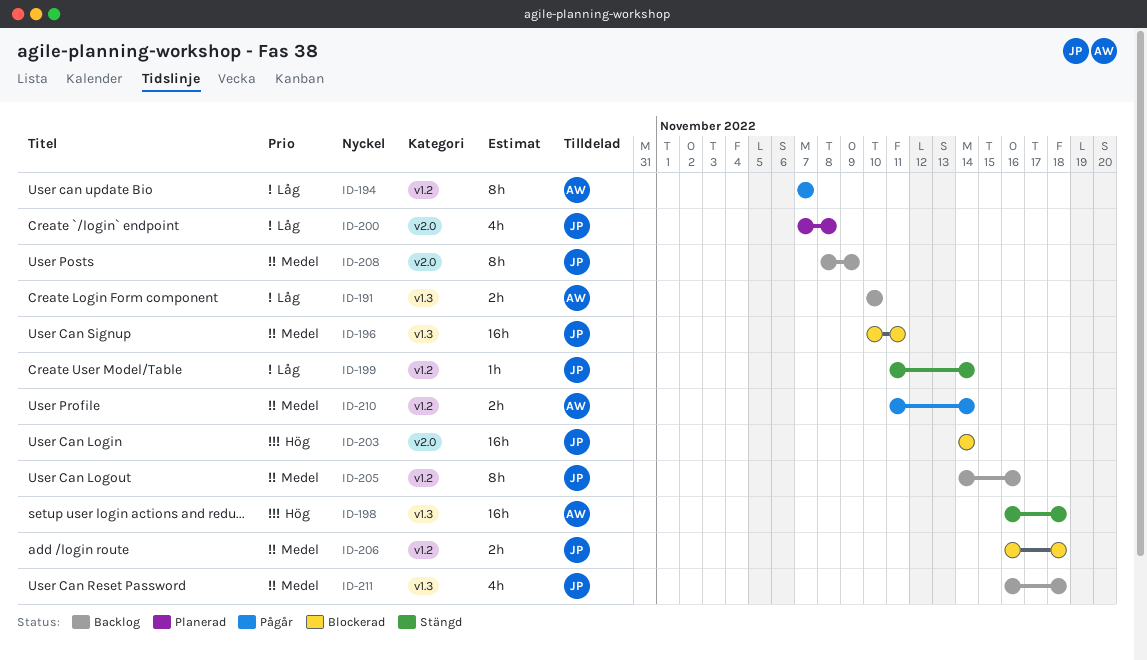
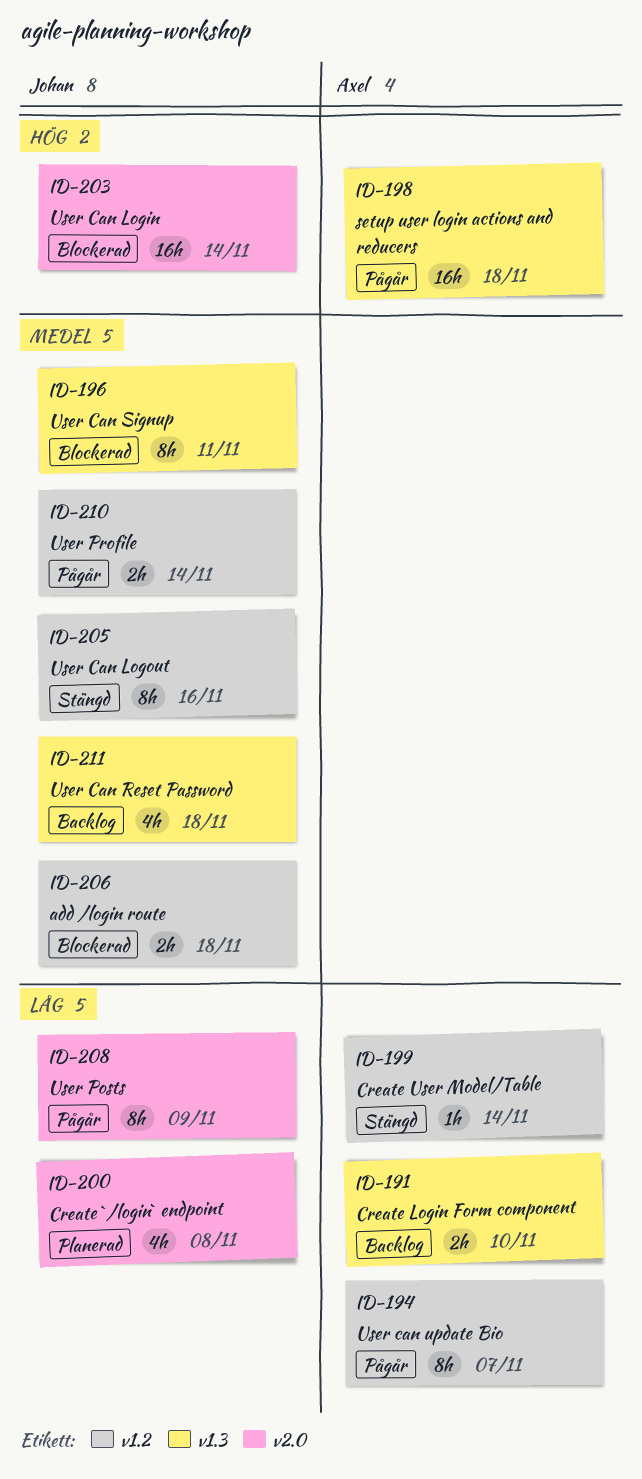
ID-196, estimate: 16h -> 8h
ID-198, status: Stängd -> Pågår
ID-199, owner: Johan -> Axel
ID-205, status: Backlog -> Stängd
ID-208, status: Backlog -> Pågår
ID-208, priority: Medel -> Låg
ID-210, owner: Axel -> Johan

